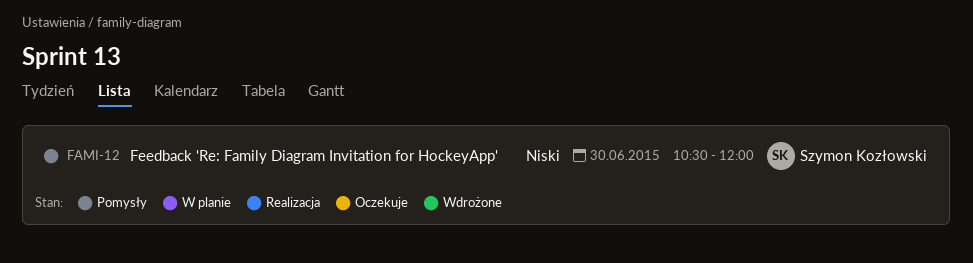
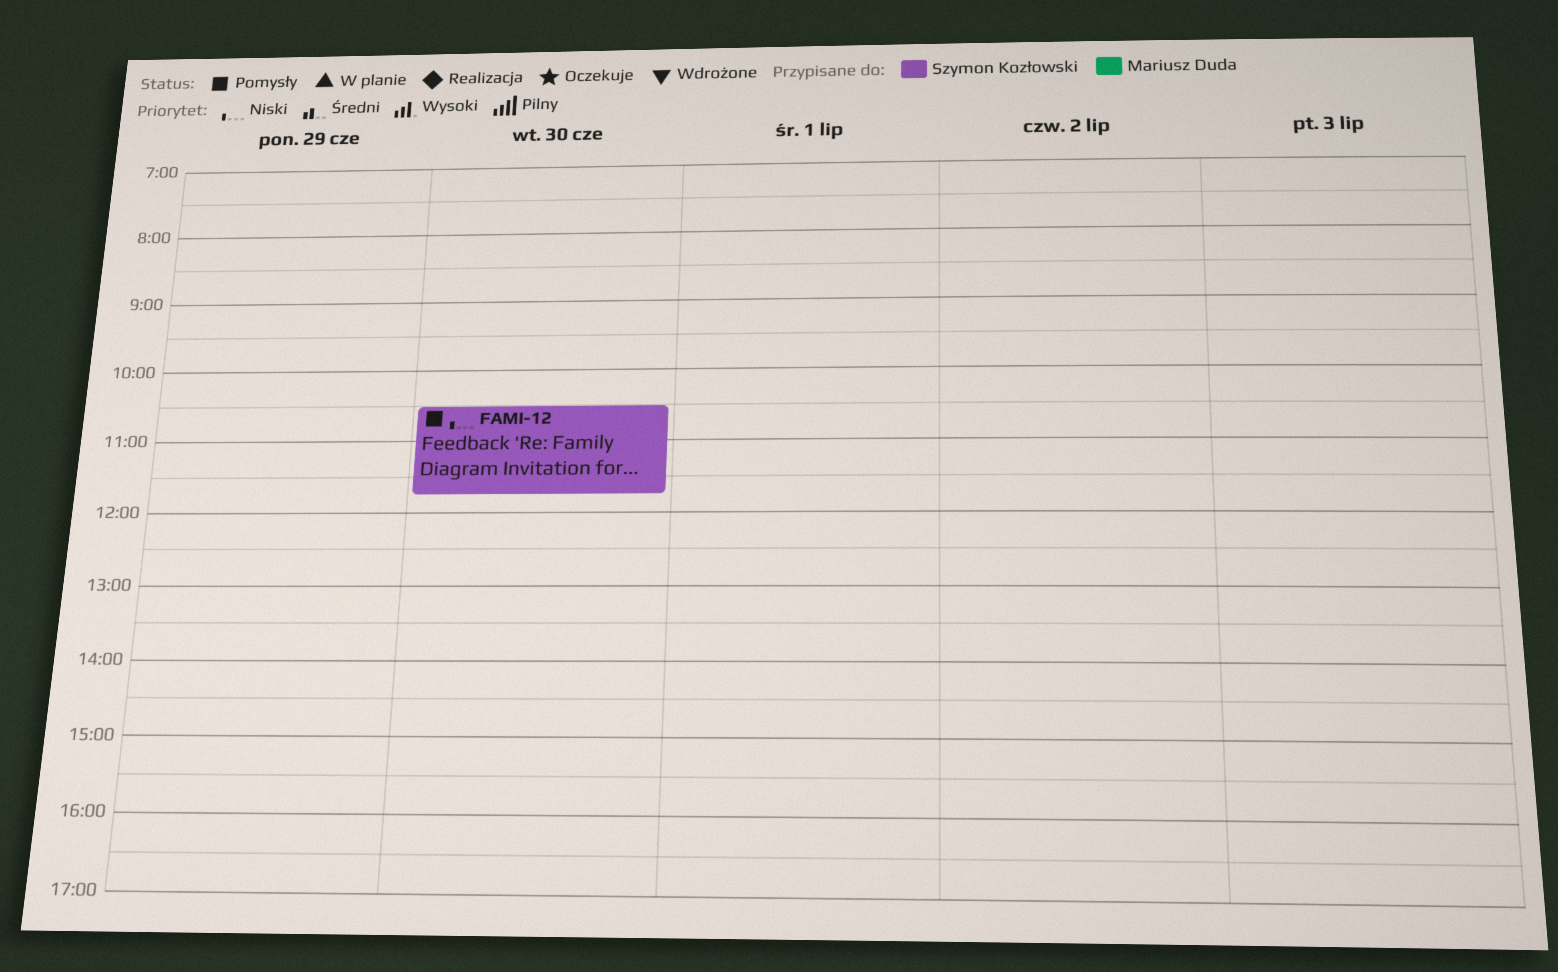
FAMI-12, ends: 12:00 -> 11:45

